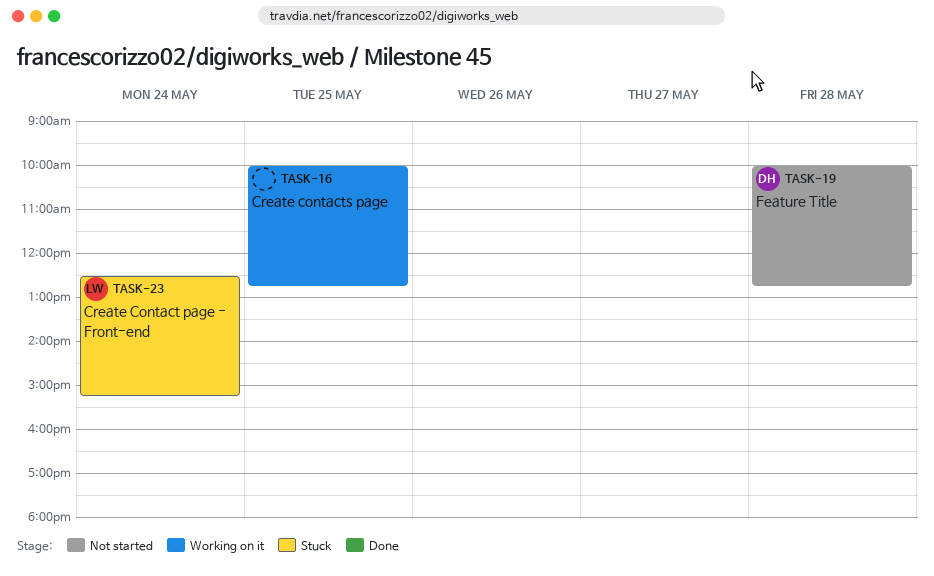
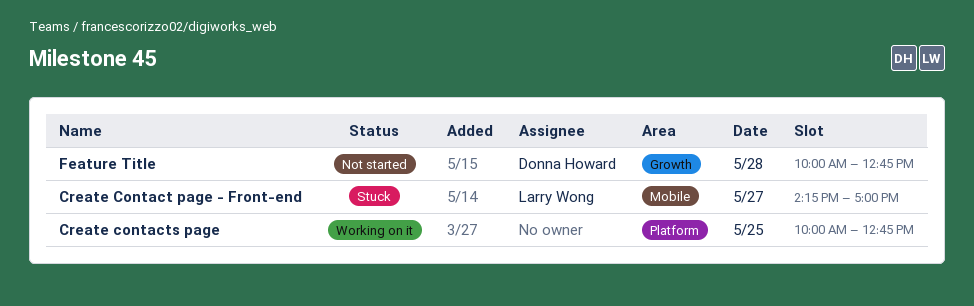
Create Contact page - Front-end, day: May 24 -> May 27
Create Contact page - Front-end, begins: 12:30 -> 14:15
Create Contact page - Front-end, ends: 15:15 -> 17:00

